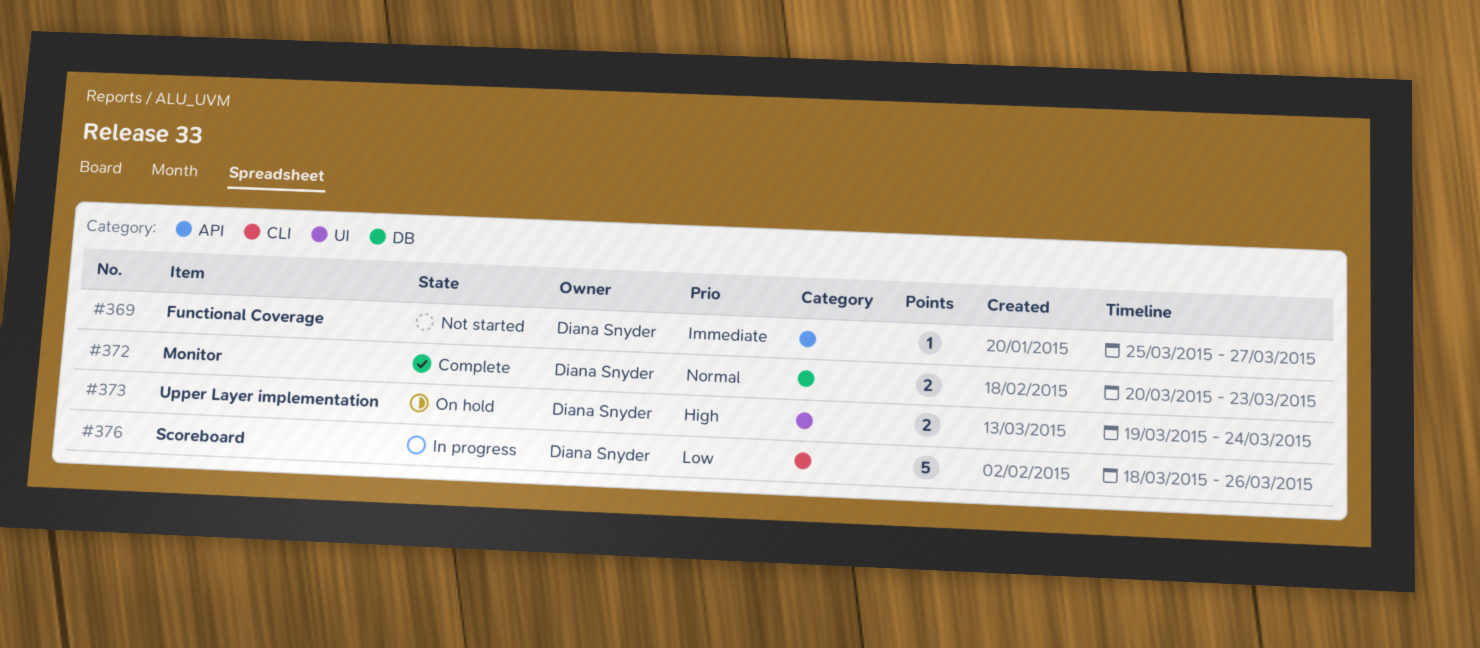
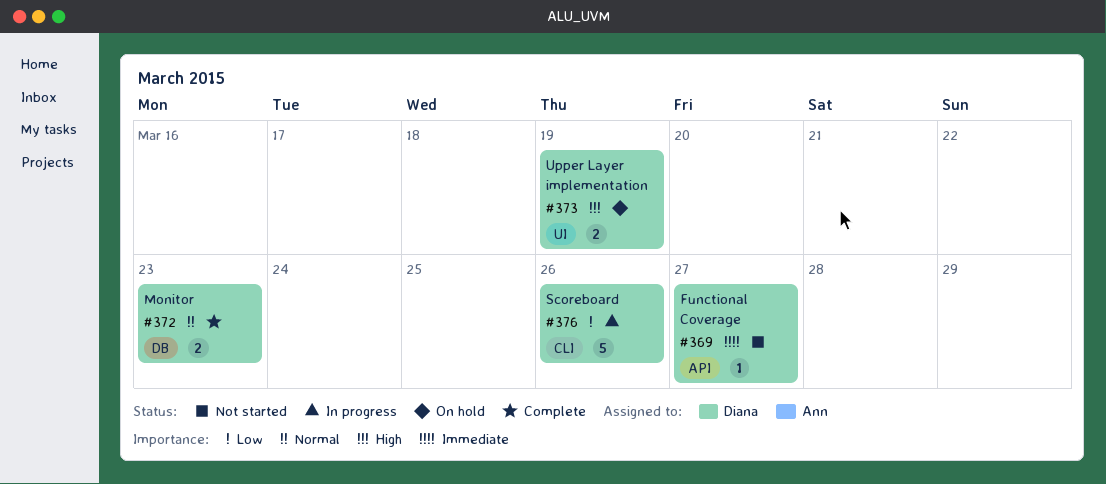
#373, due: Mar 24 -> Mar 19

